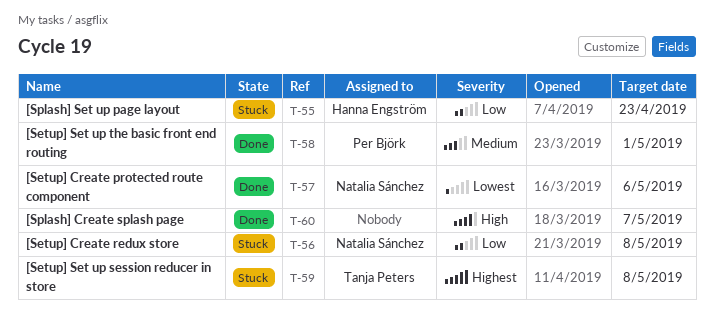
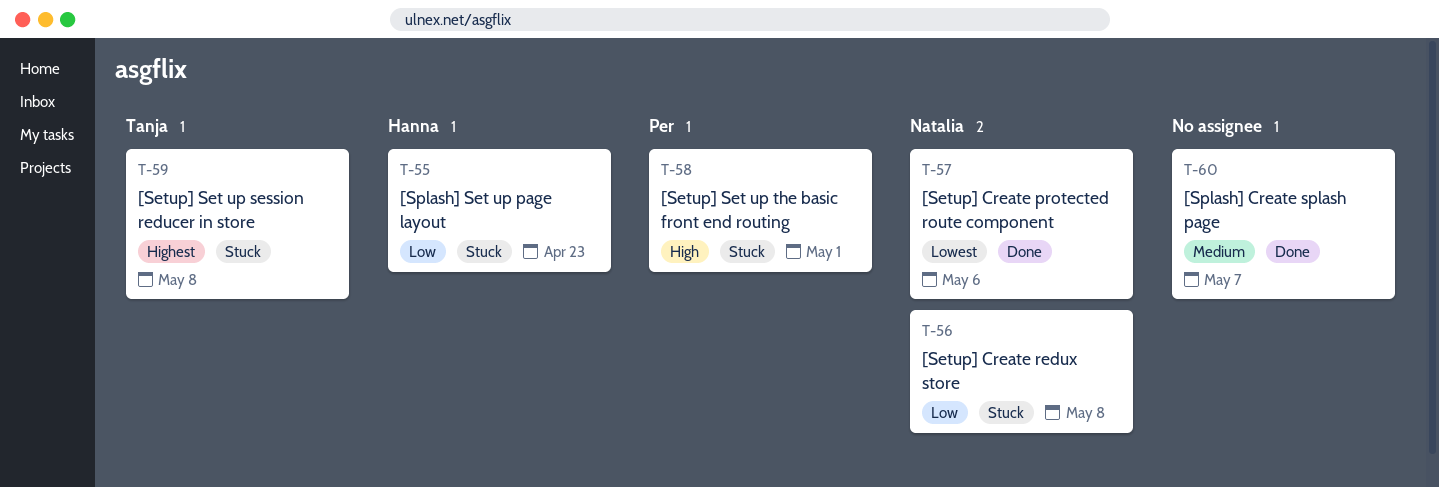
T-58, status: Done -> Stuck
T-58, priority: Medium -> High
T-60, priority: High -> Medium

